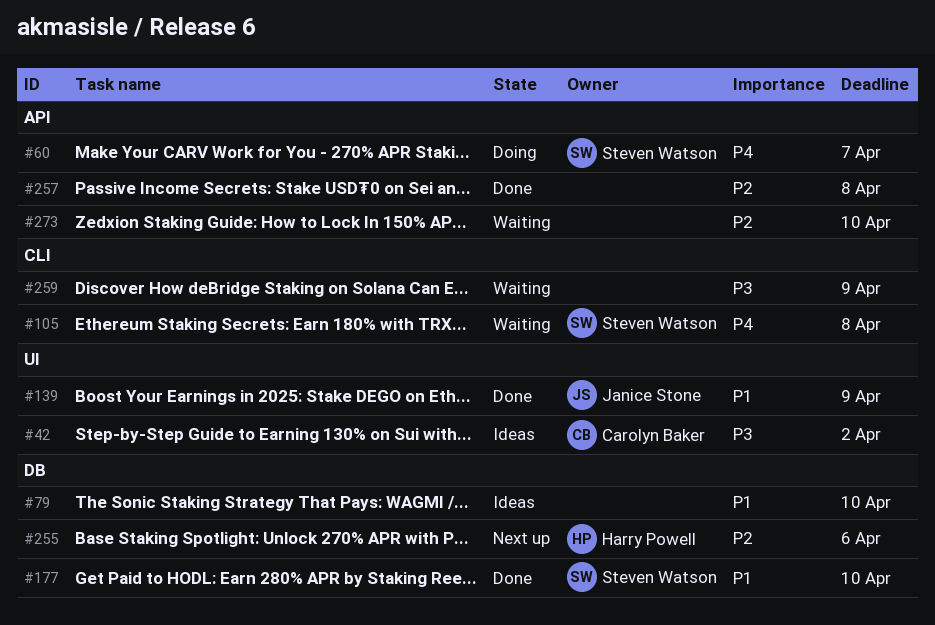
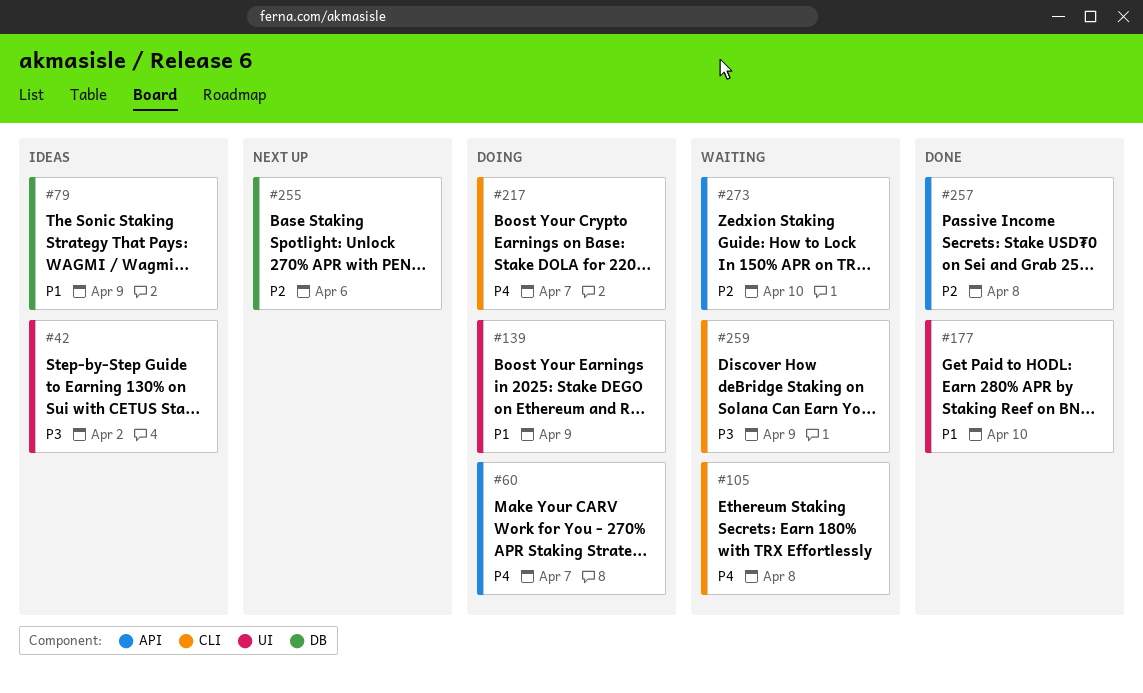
#79, due: Apr 10 -> Apr 9
#139, status: Done -> Doing
#177, label: DB -> UI
#217: none -> present

